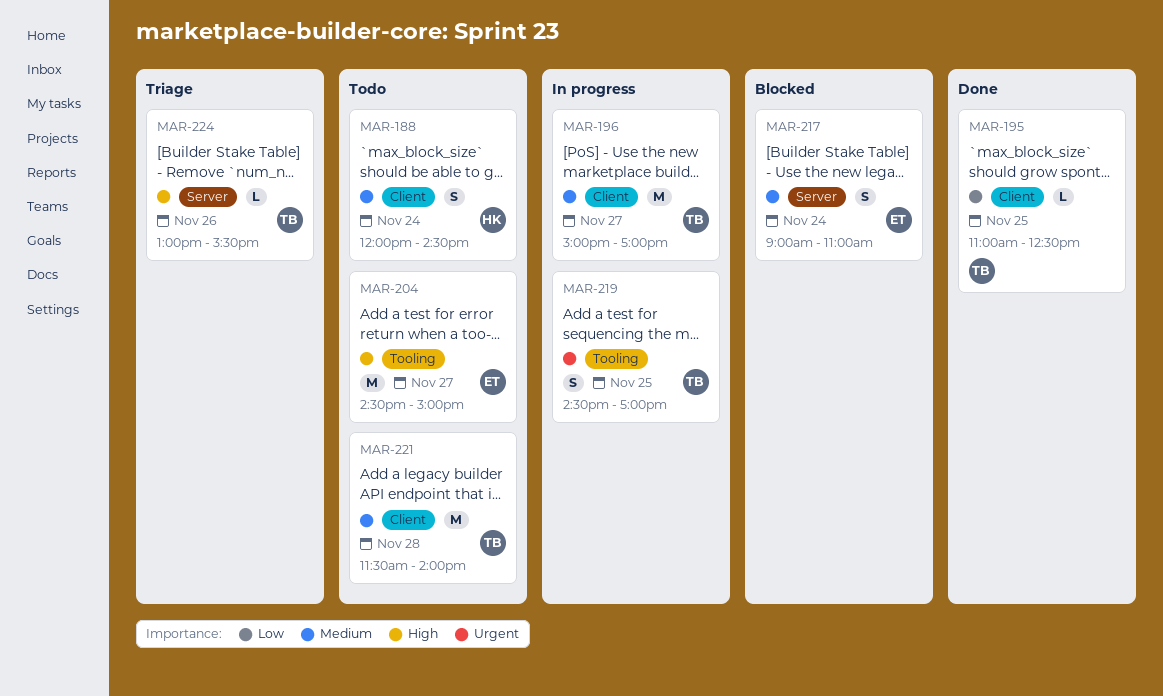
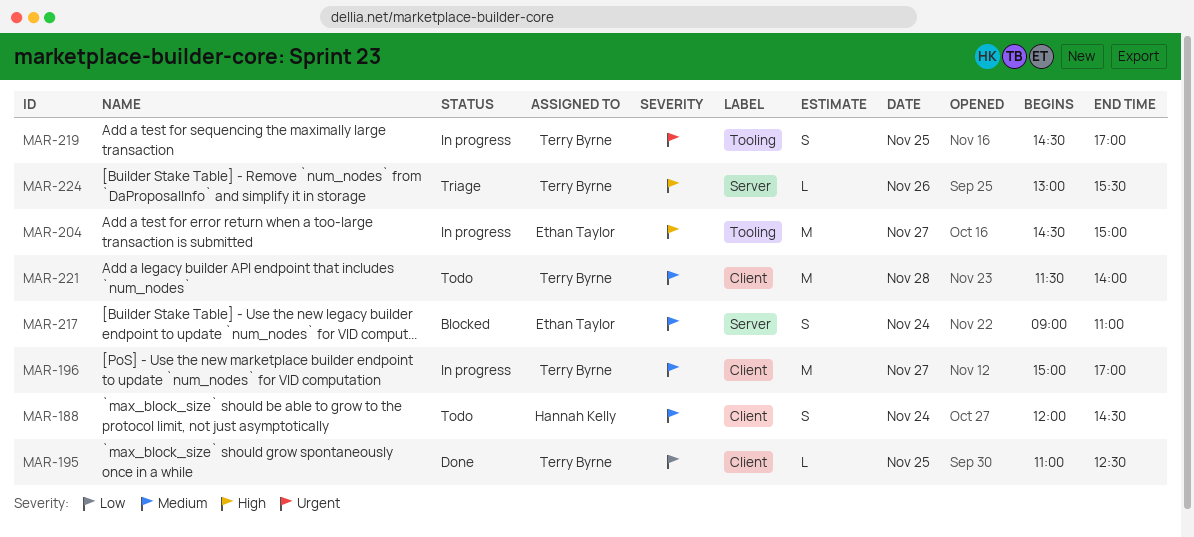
MAR-204, status: Todo -> In progress

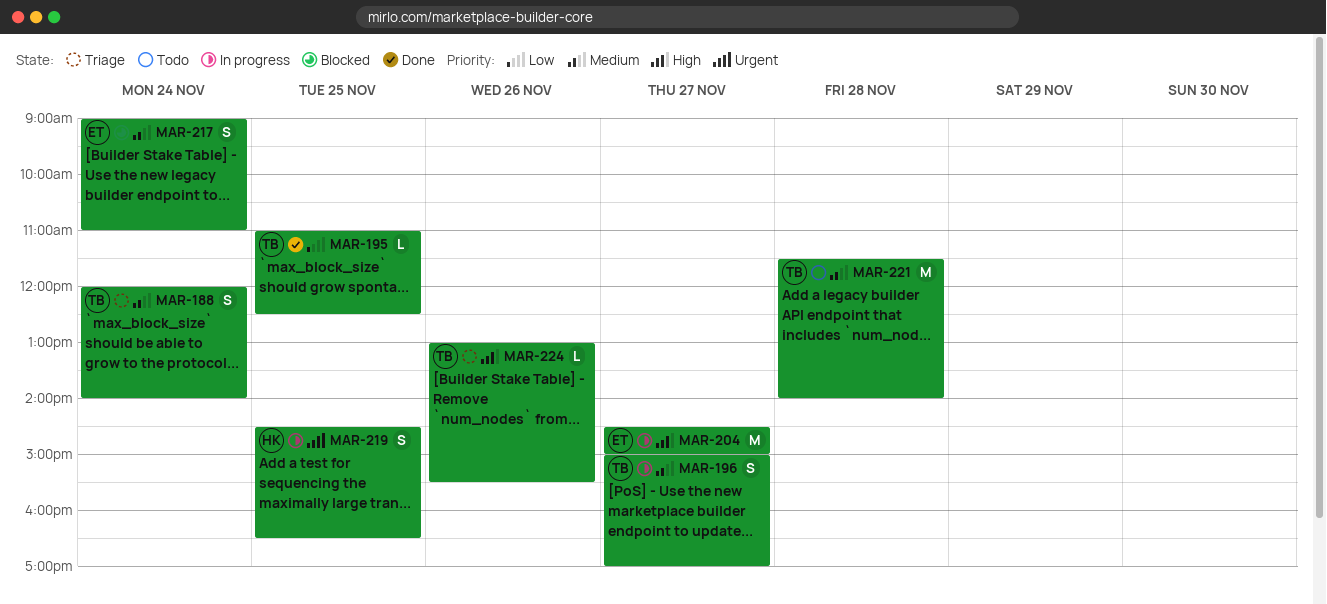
MAR-188, status: Todo -> Triage
MAR-188, owner: Hannah Kelly -> Terry Byrne
MAR-188, ends: 14:30 -> 14:00
MAR-196, estimate: M -> S
MAR-219, owner: Terry Byrne -> Hannah Kelly
MAR-219, ends: 17:00 -> 16:30

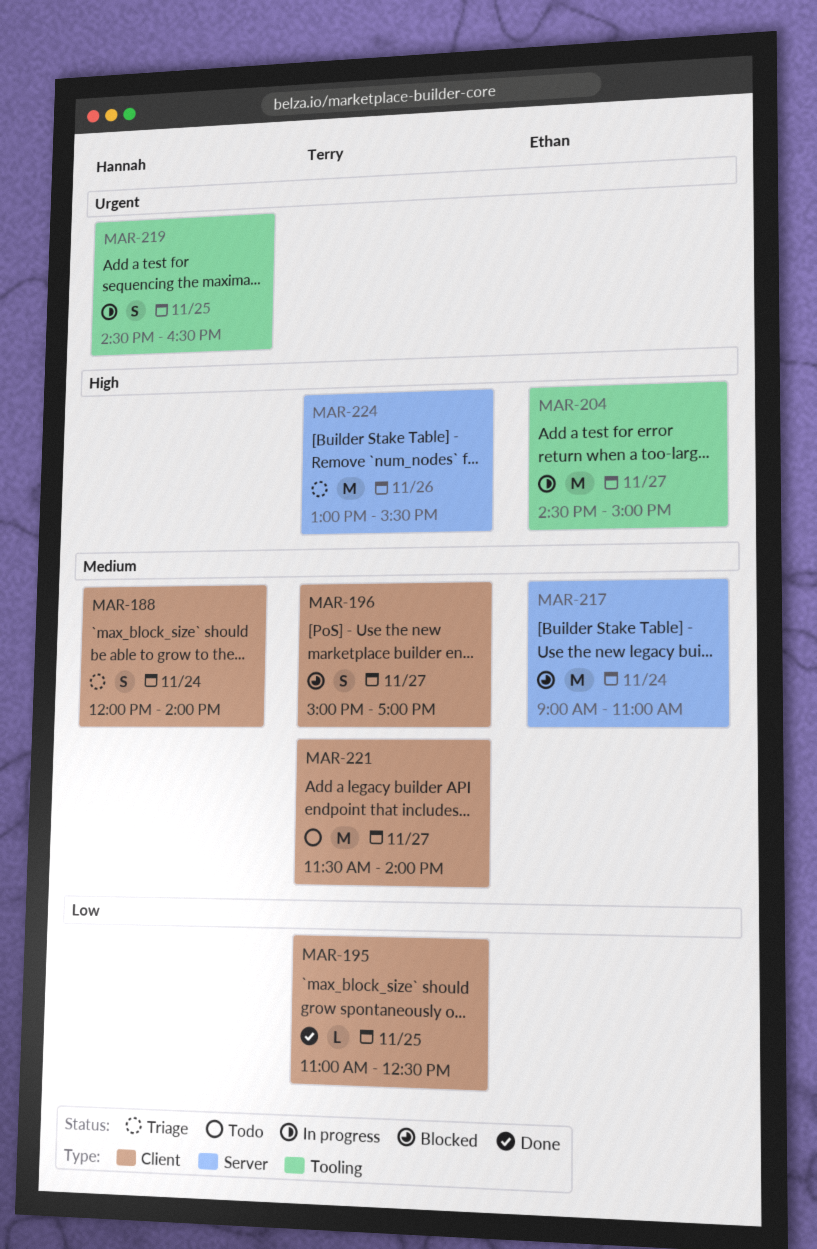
MAR-188, owner: Terry -> Hannah
MAR-196, status: In progress -> Blocked
MAR-217, estimate: S -> M
MAR-221, day: Nov 28 -> Nov 27
MAR-224, estimate: L -> M

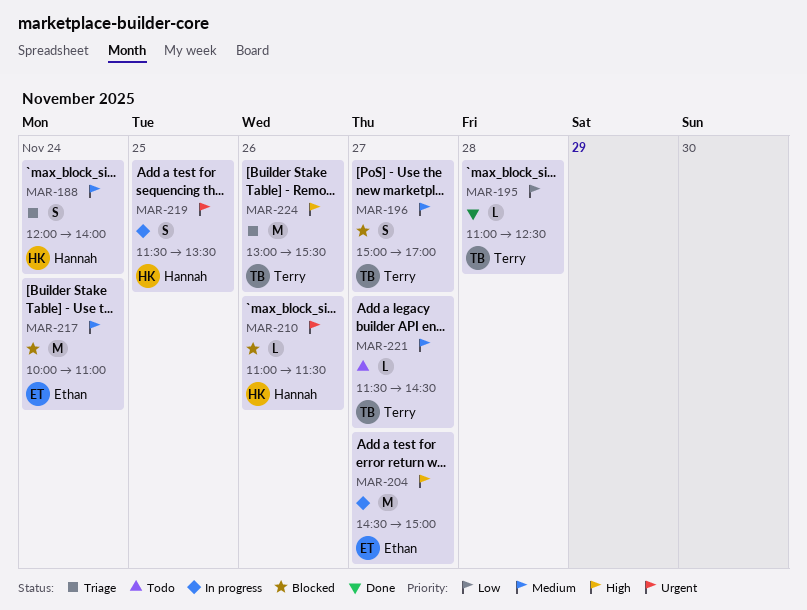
MAR-195, day: Nov 25 -> Nov 28
MAR-210: none -> present
MAR-217, begins: 09:00 -> 10:00
MAR-219, begins: 14:30 -> 11:30
MAR-219, ends: 16:30 -> 13:30
MAR-221, estimate: M -> L
MAR-221, ends: 14:00 -> 14:30

